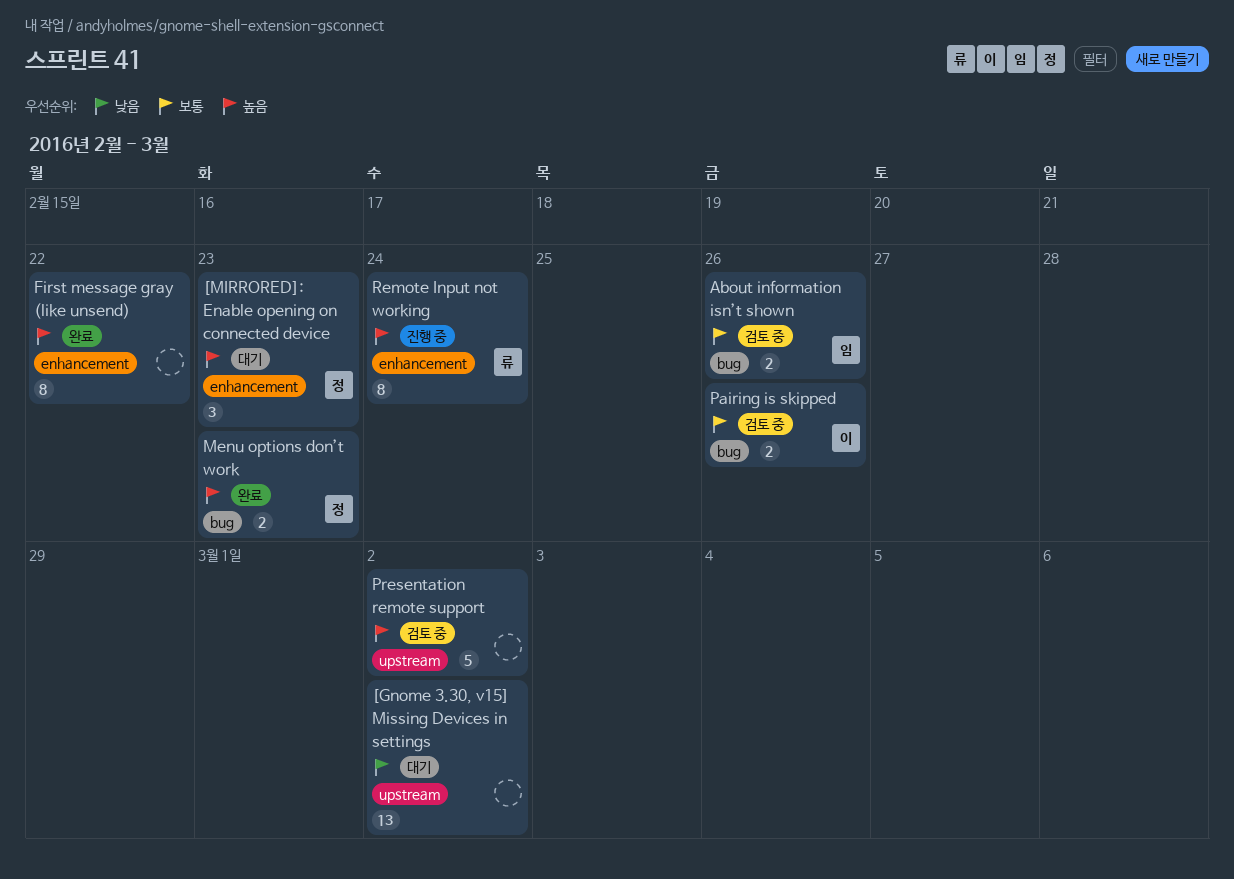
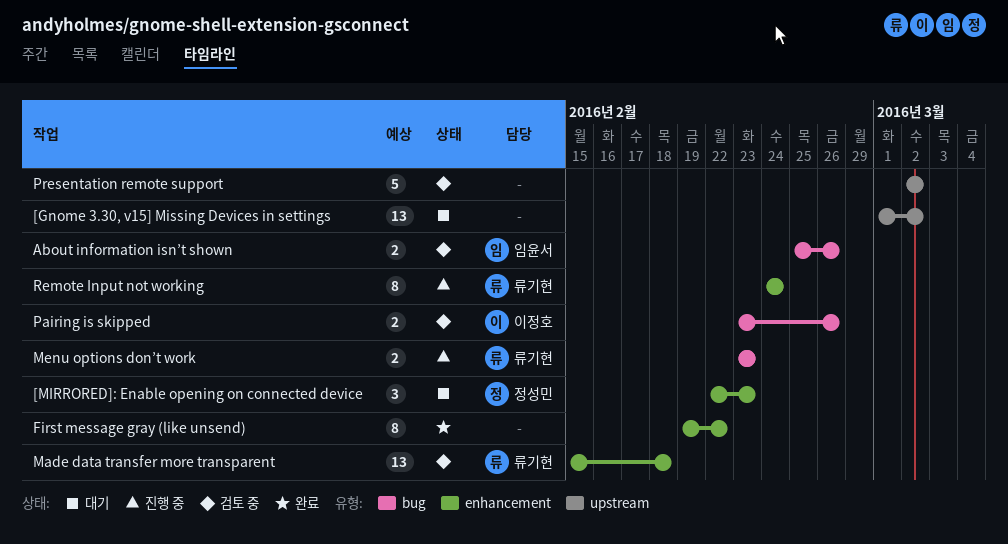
Made data transfer more transparent: none -> present
Menu options don’t work, status: 완료 -> 진행 중
Menu options don’t work, owner: 정성민 -> 류기현

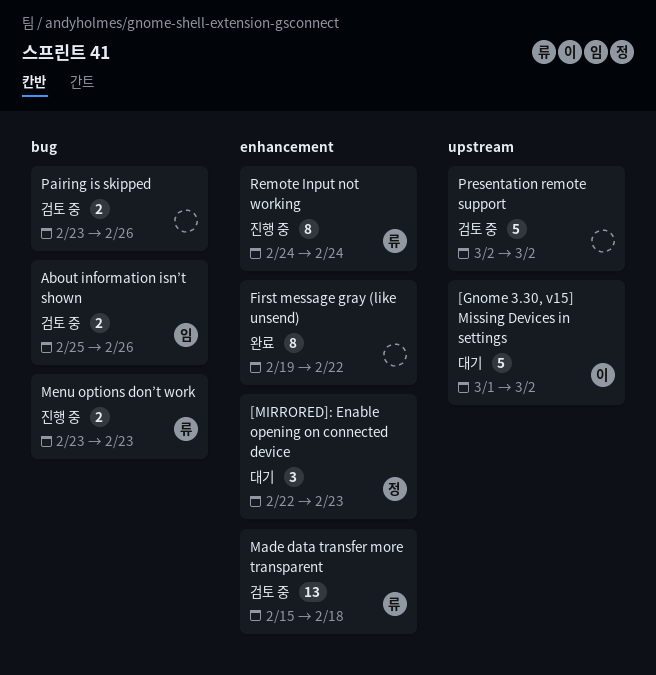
[Gnome 3.30, v15] Missing Devices in settings, owner: none -> 이정호
[Gnome 3.30, v15] Missing Devices in settings, estimate: 13 -> 5
Pairing is skipped, owner: 이정호 -> none

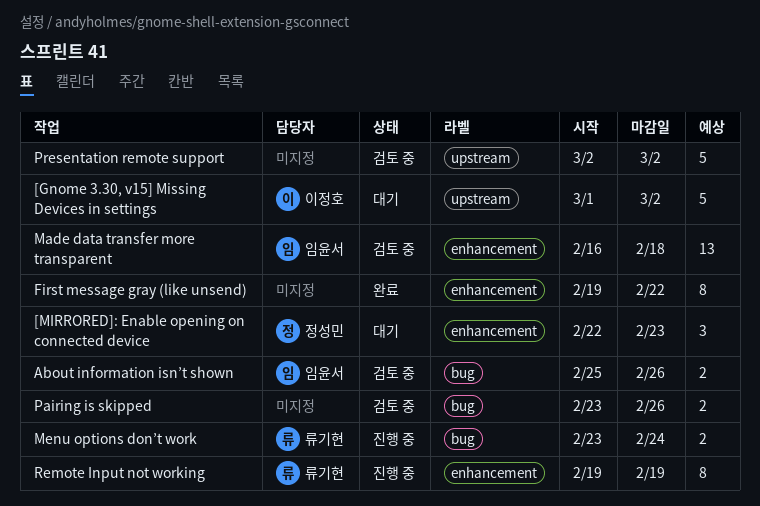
Made data transfer more transparent, owner: 류기현 -> 임윤서
Made data transfer more transparent, start: Feb 15 -> Feb 16
Menu options don’t work, due: Feb 23 -> Feb 24
Remote Input not working, start: Feb 24 -> Feb 19
Remote Input not working, due: Feb 24 -> Feb 19

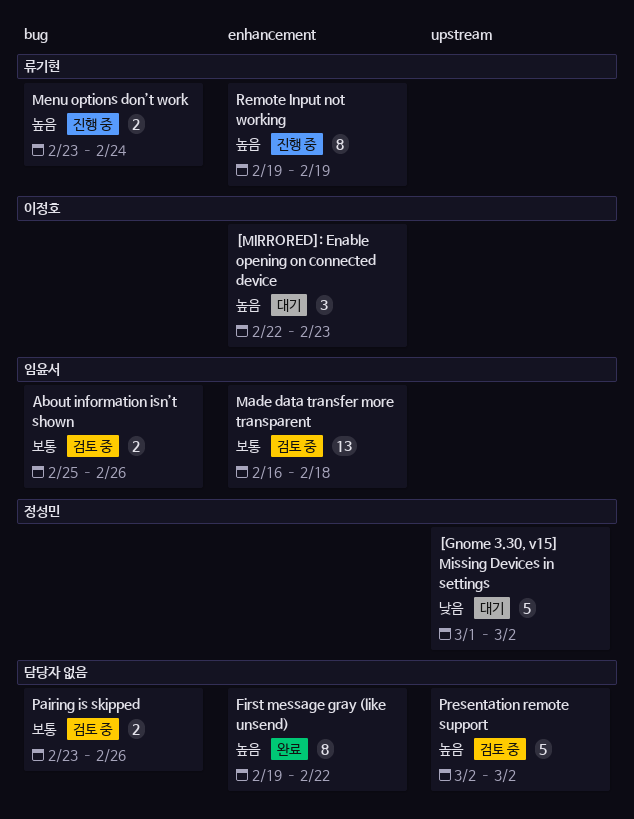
[Gnome 3.30, v15] Missing Devices in settings, owner: 이정호 -> 정성민
[MIRRORED]: Enable opening on connected device, owner: 정성민 -> 이정호

